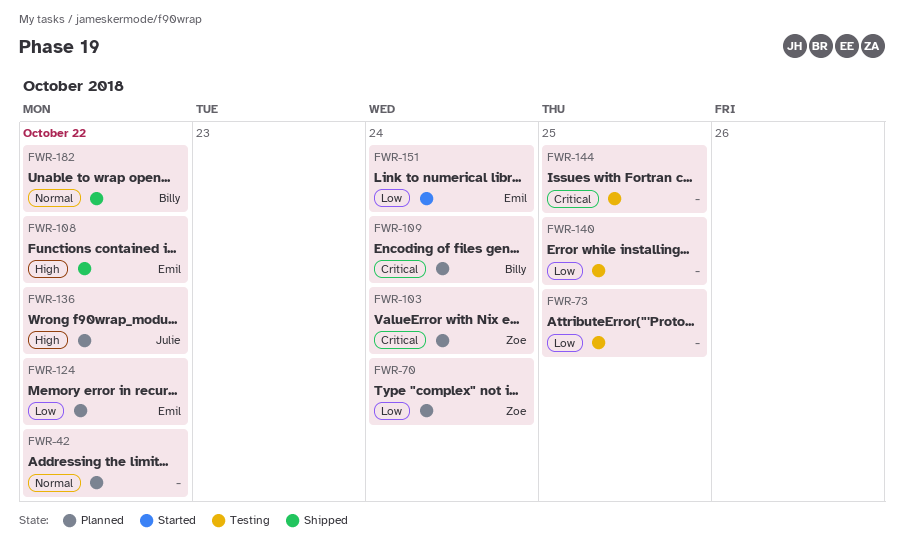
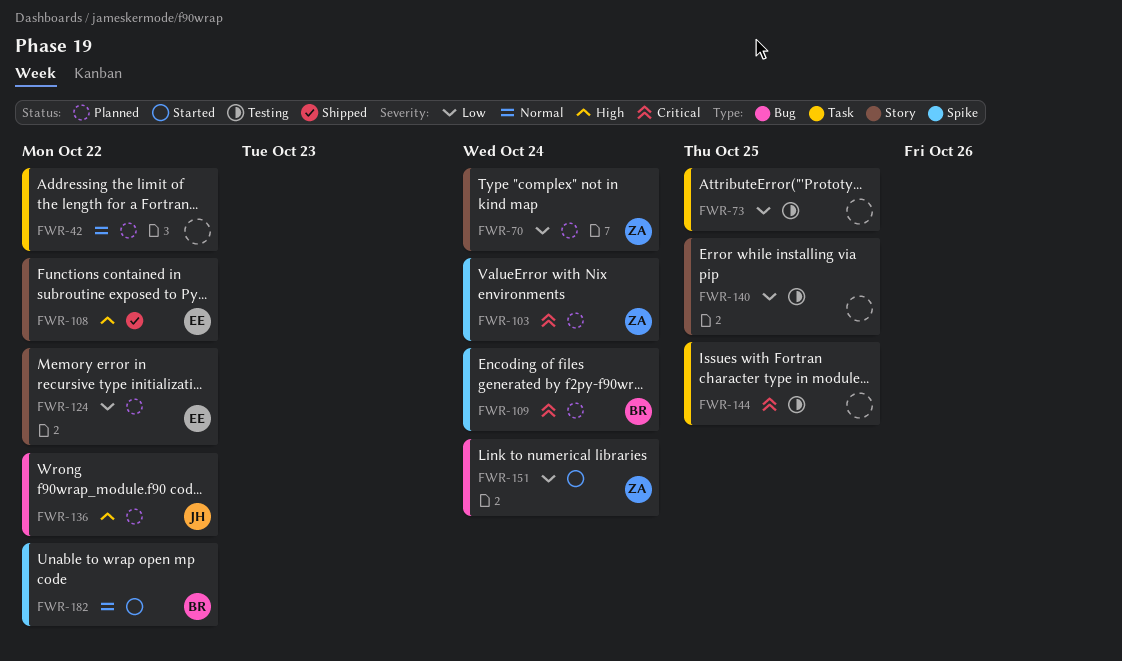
FWR-151, owner: Emil -> Zoe
FWR-182, status: Shipped -> Started

